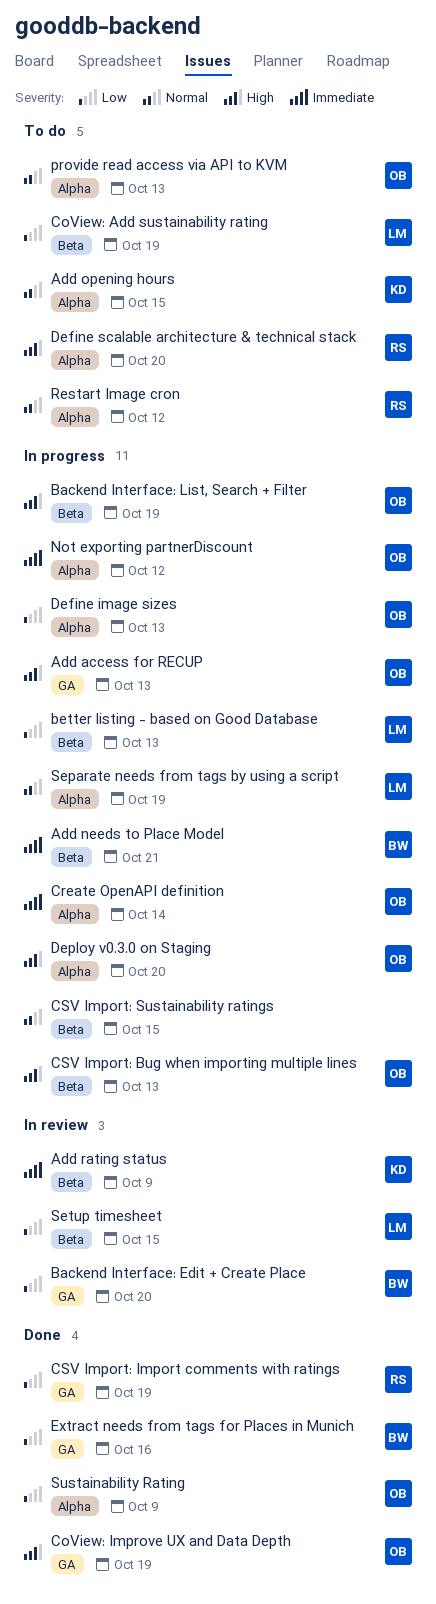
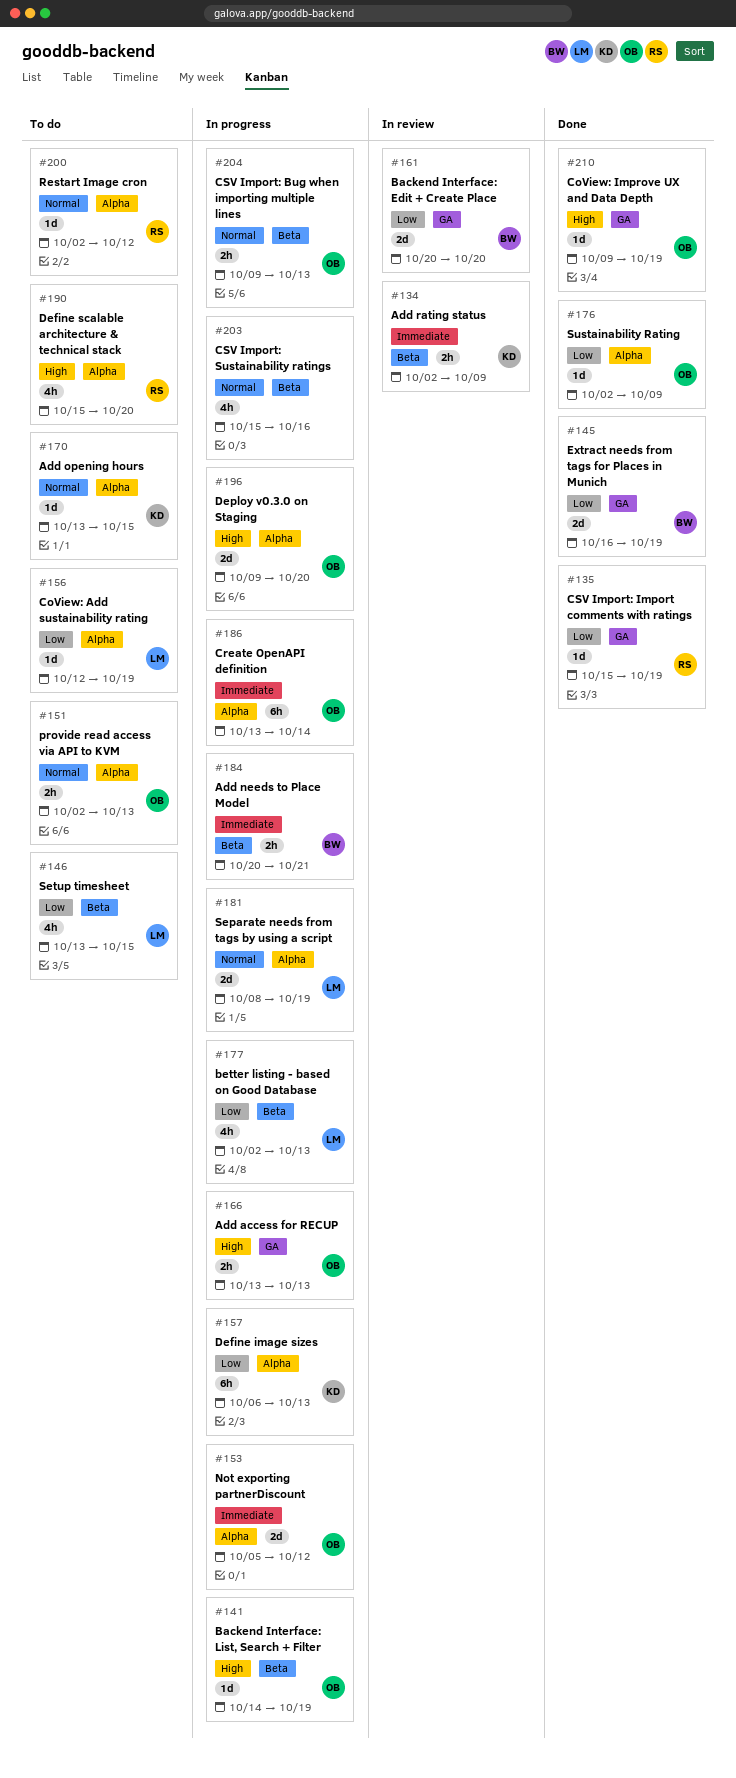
CoView: Add sustainability rating, label: Beta -> Alpha
CSV Import: Bug when importing multiple lines, priority: High -> Normal
CSV Import: Sustainability ratings, due: Oct 15 -> Oct 16
Define image sizes, owner: OB -> KD
Extract needs from tags for Places in Munich, due: Oct 16 -> Oct 19
Setup timesheet, status: In review -> To do

